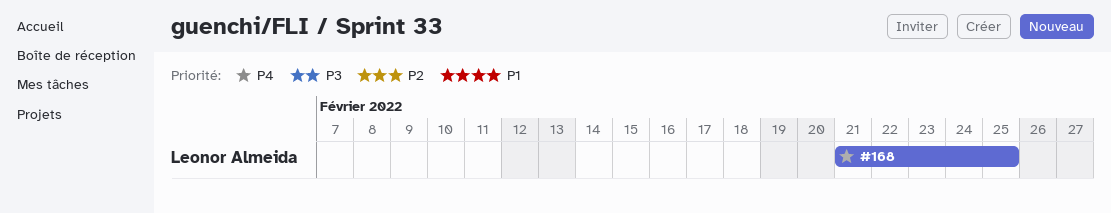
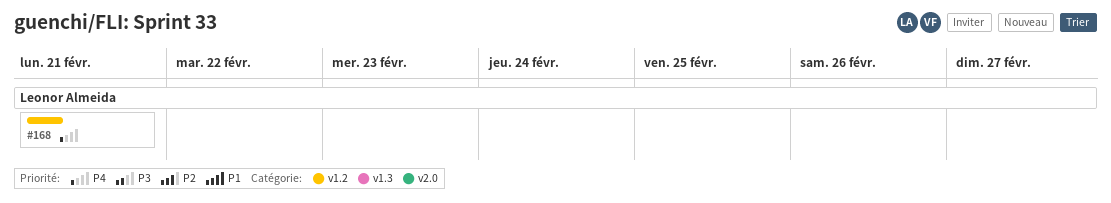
#168, due: Feb 25 -> Feb 21

